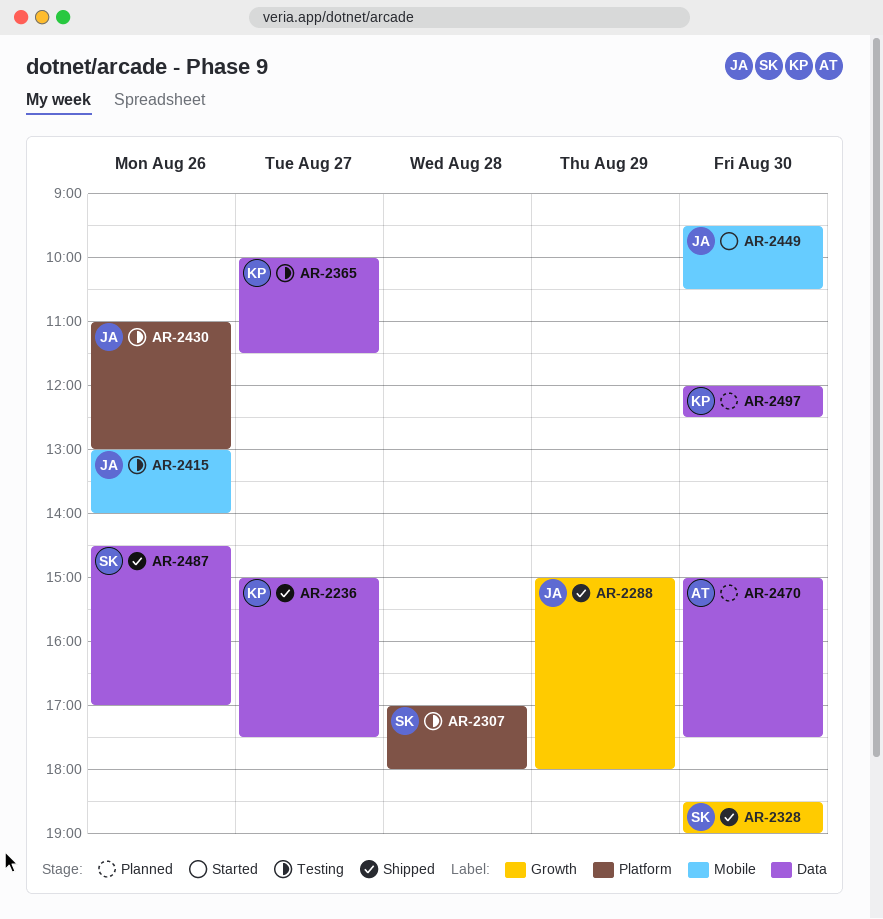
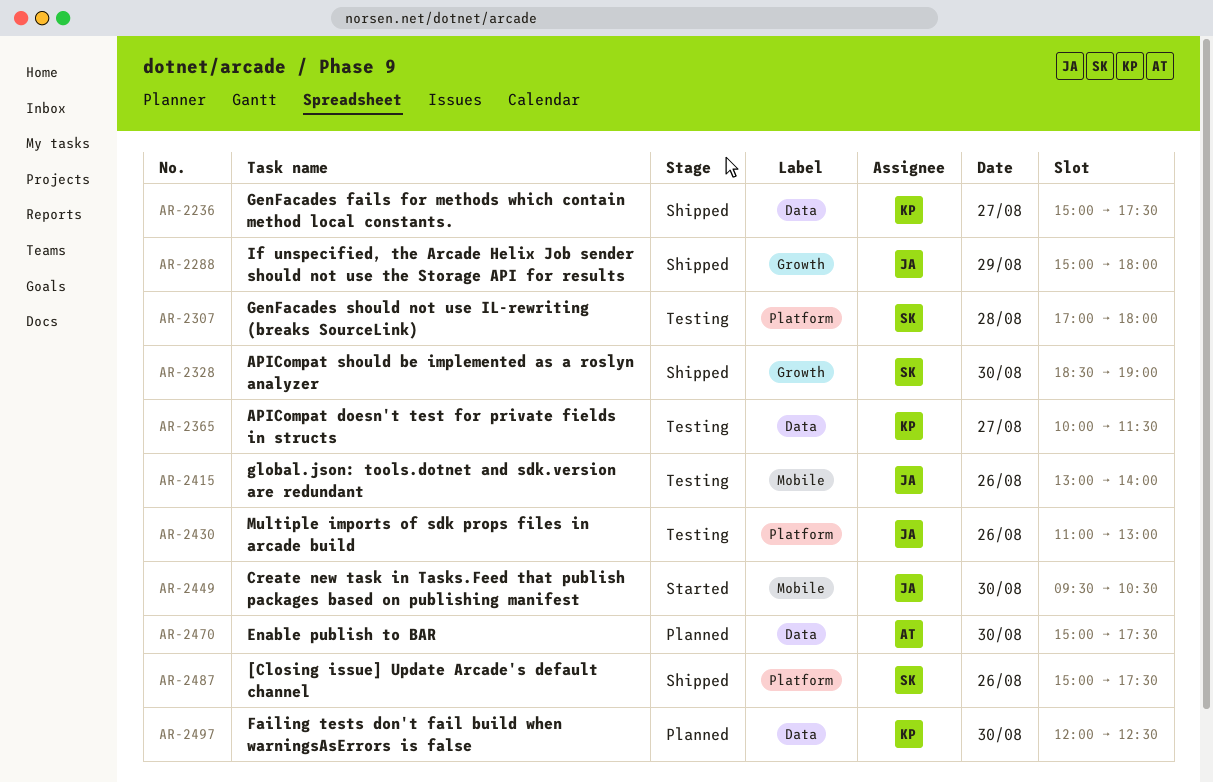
AR-2487, label: Data -> Platform
AR-2487, begins: 14:30 -> 15:00
AR-2487, ends: 17:00 -> 17:30

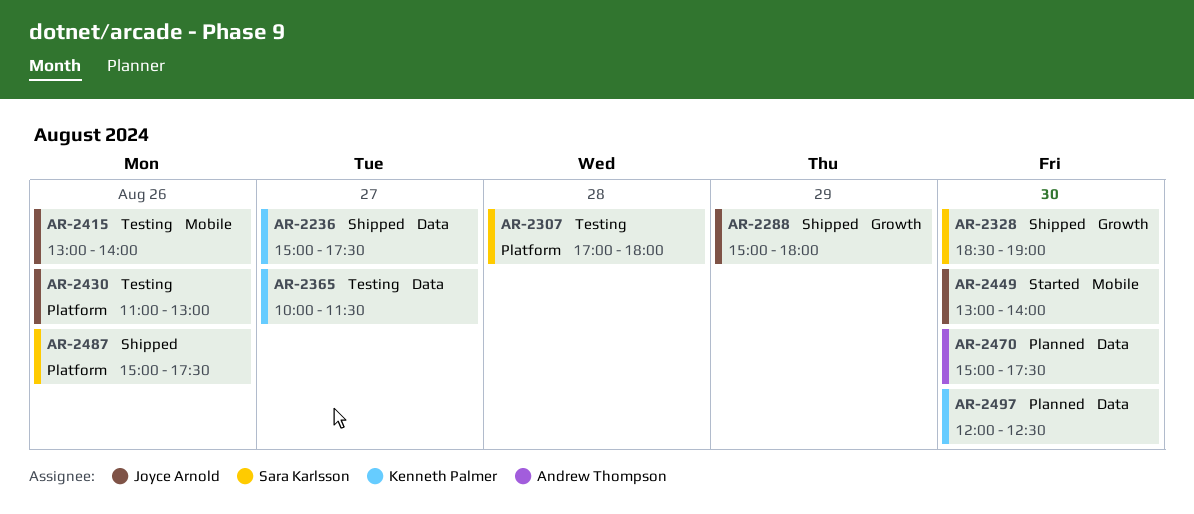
AR-2449, begins: 09:30 -> 13:00
AR-2449, ends: 10:30 -> 14:00

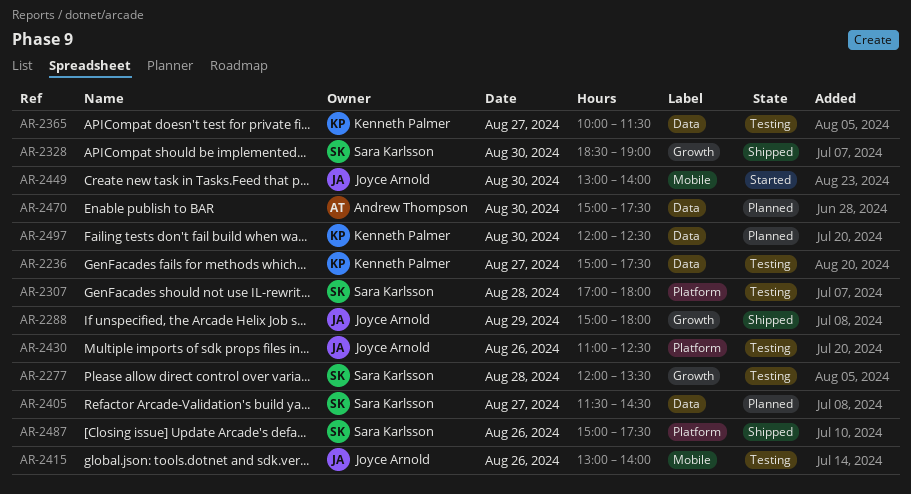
AR-2236, status: Shipped -> Testing
AR-2277: none -> present
AR-2405: none -> present
AR-2430, ends: 13:00 -> 12:30

